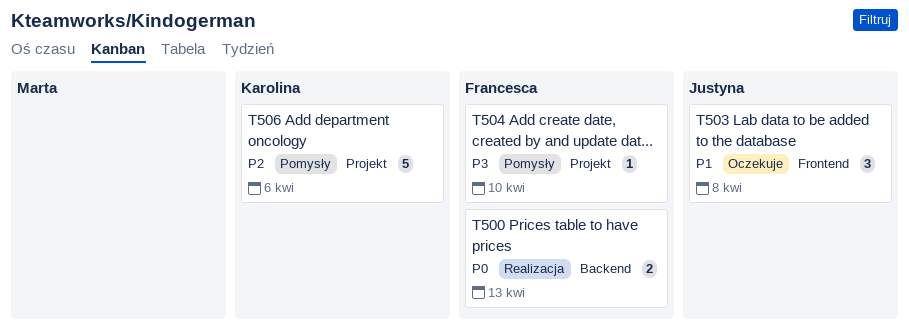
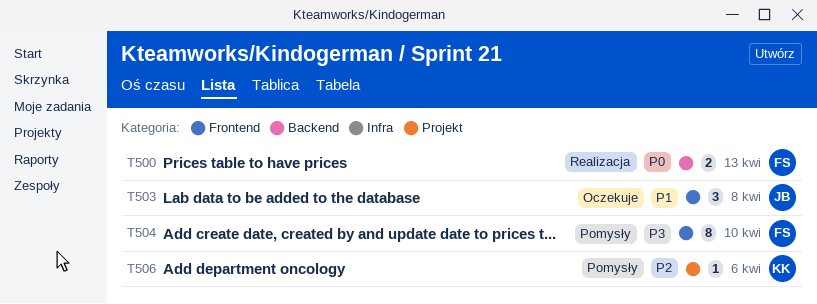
T504, label: Projekt -> Frontend
T504, estimate: 1 -> 8
T506, estimate: 5 -> 1

